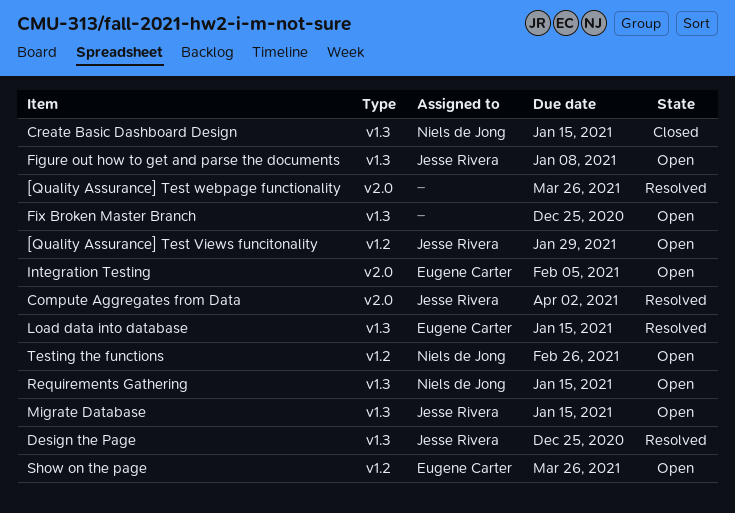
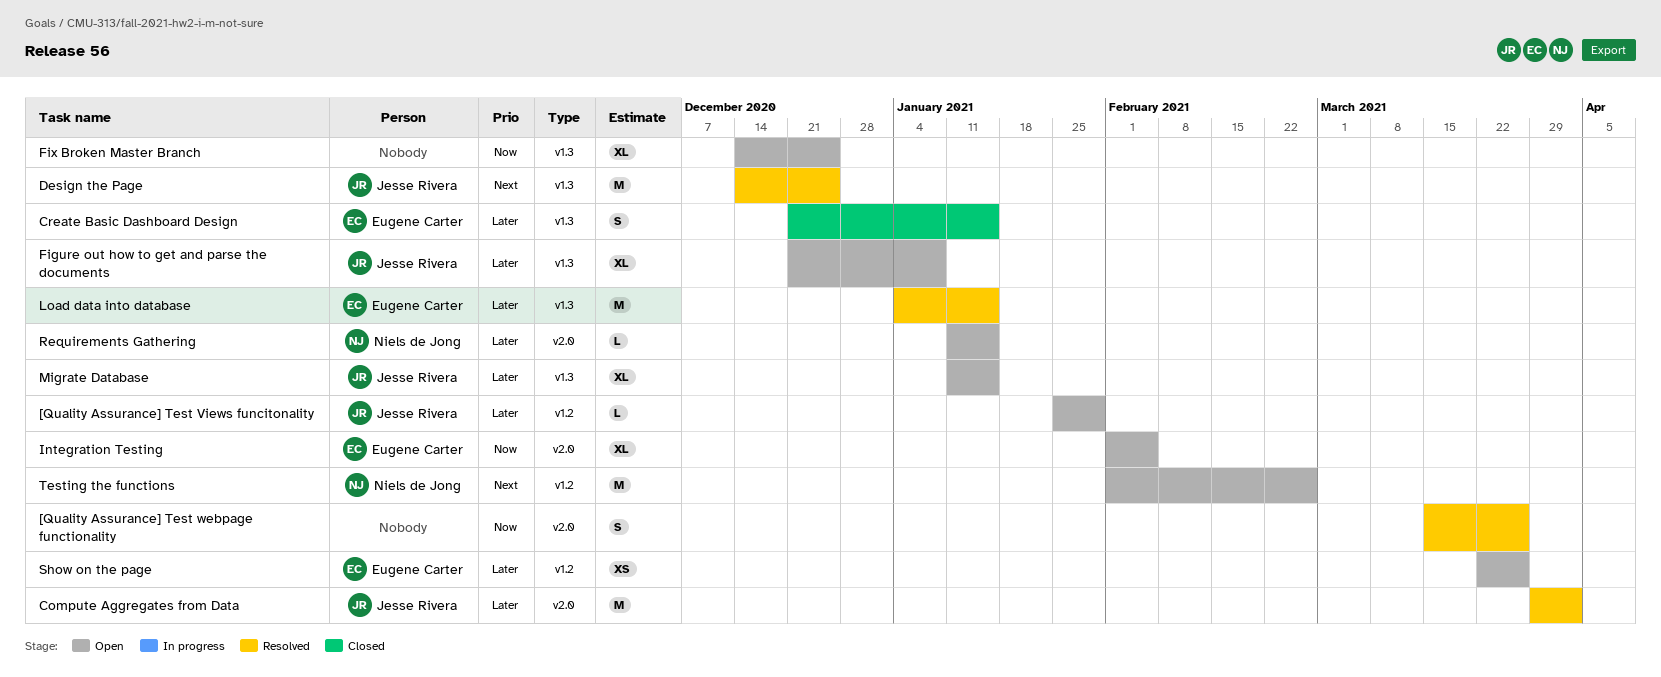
Create Basic Dashboard Design, owner: Niels de Jong -> Eugene Carter
Requirements Gathering, label: v1.3 -> v2.0

